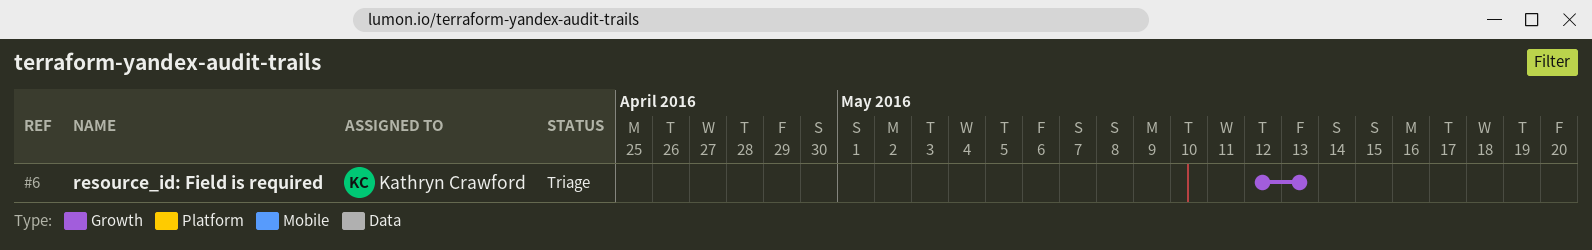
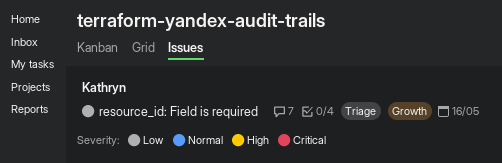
resource_id: Field is required, due: May 13 -> May 16

